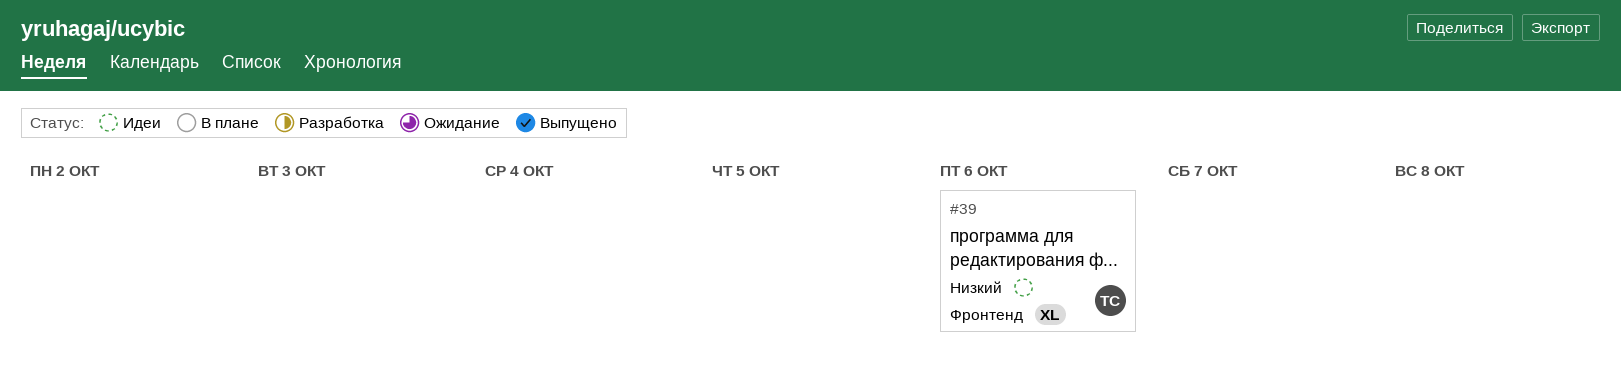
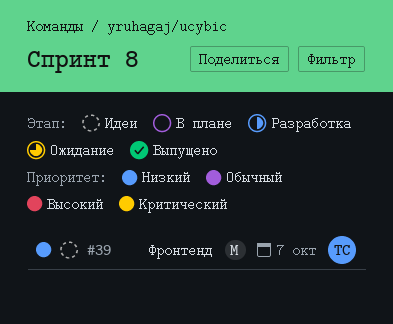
#39, estimate: XL -> M
#39, due: Oct 6 -> Oct 7

